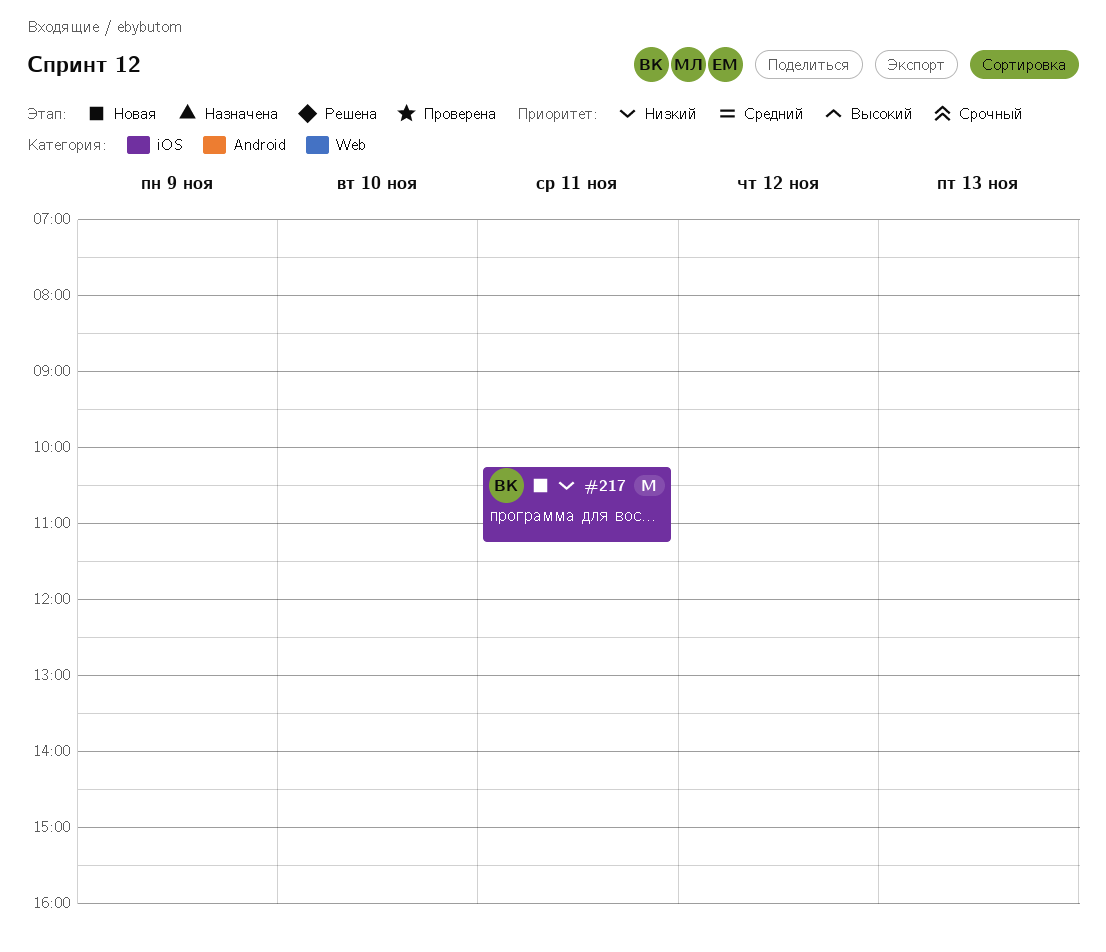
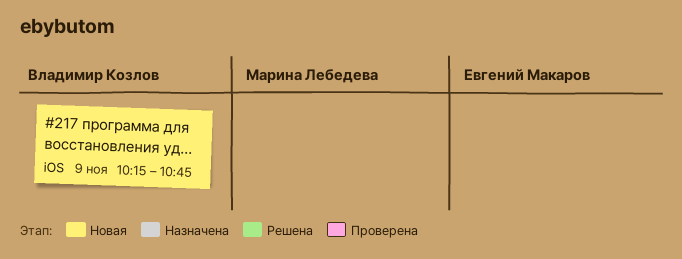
#217, day: Nov 11 -> Nov 9
#217, ends: 11:15 -> 10:45

